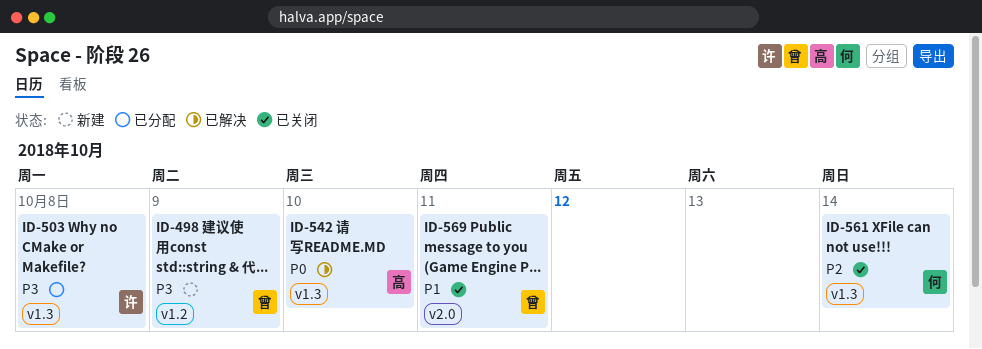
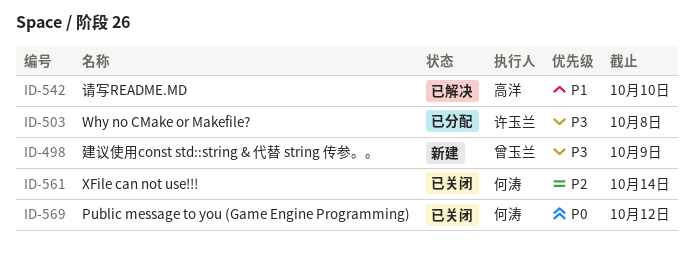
ID-542, priority: P0 -> P1
ID-569, owner: 曾玉兰 -> 何涛
ID-569, priority: P1 -> P0
ID-569, due: Oct 11 -> Oct 12

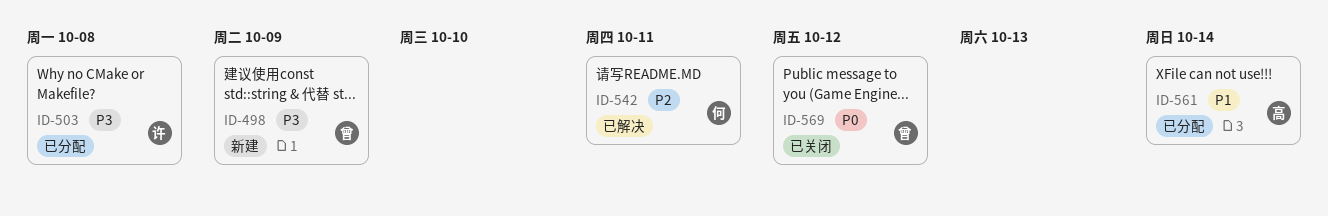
ID-542, owner: 高洋 -> 何涛
ID-542, priority: P1 -> P2
ID-542, due: Oct 10 -> Oct 11
ID-561, status: 已关闭 -> 已分配
ID-561, owner: 何涛 -> 高洋
ID-561, priority: P2 -> P1
ID-569, owner: 何涛 -> 曾玉兰

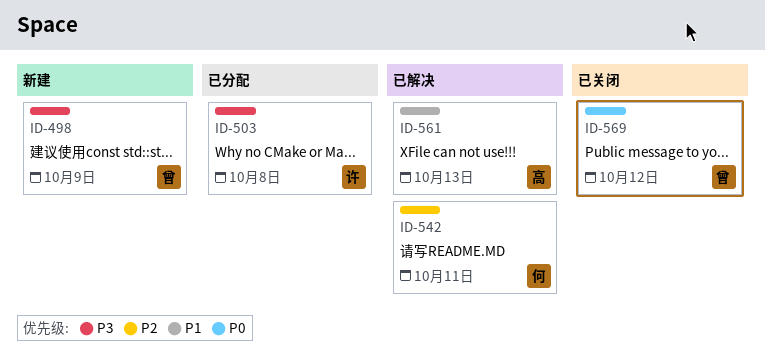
ID-561, status: 已分配 -> 已解决
ID-561, due: Oct 14 -> Oct 13

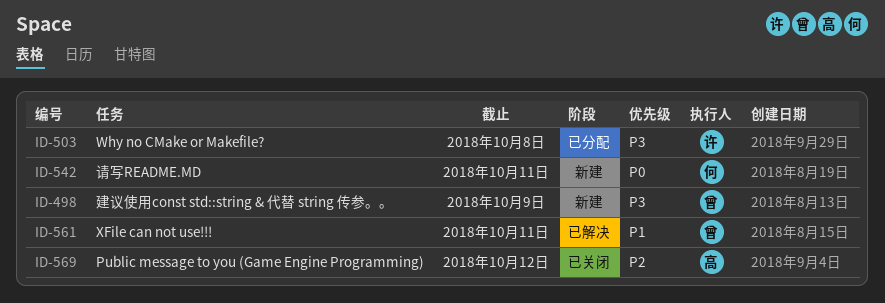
ID-542, status: 已解决 -> 新建
ID-542, priority: P2 -> P0
ID-561, owner: 高 -> 曾
ID-561, due: Oct 13 -> Oct 11
ID-569, owner: 曾 -> 高
ID-569, priority: P0 -> P2

